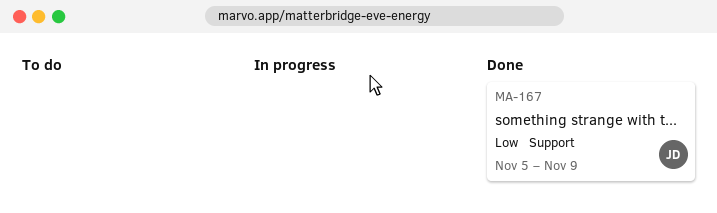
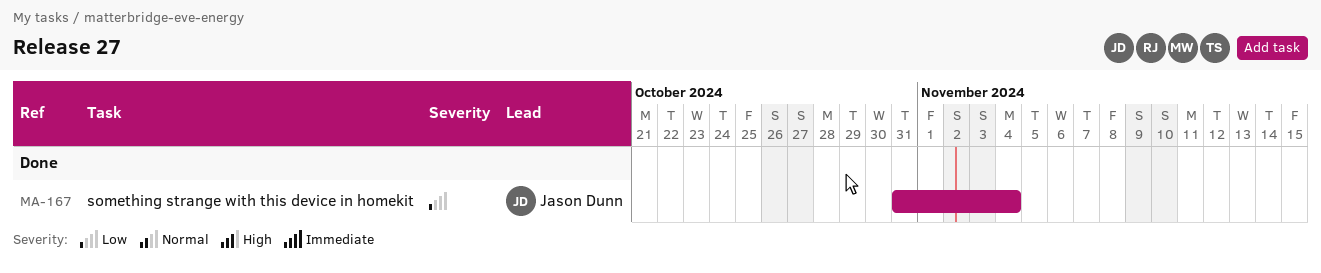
MA-167, start: Nov 5 -> Oct 31
MA-167, due: Nov 9 -> Nov 4

